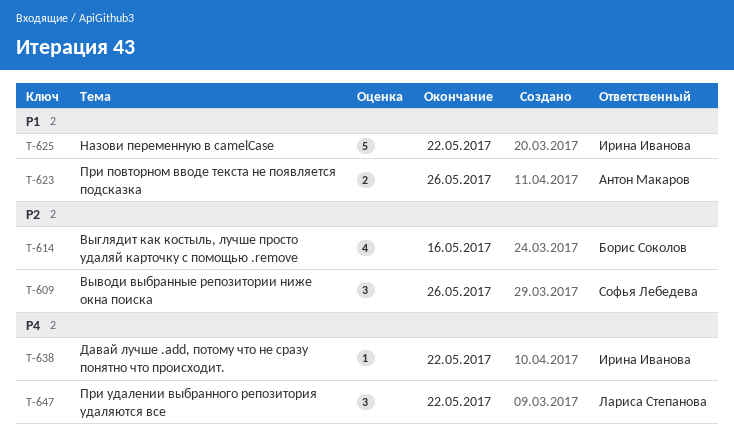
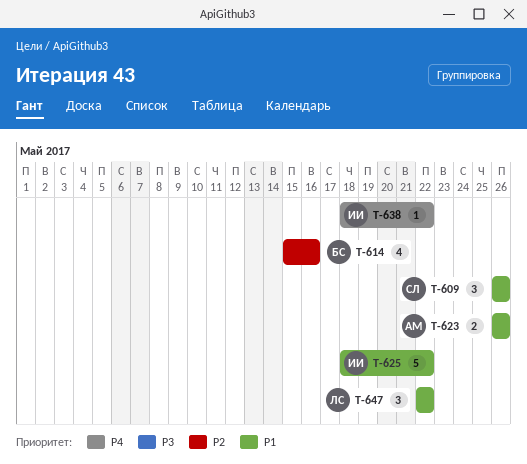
T-609, priority: P2 -> P1
T-647, priority: P4 -> P1

